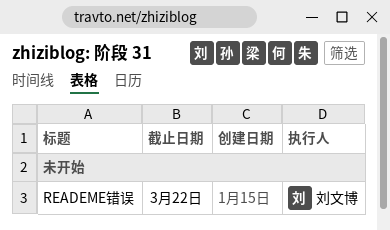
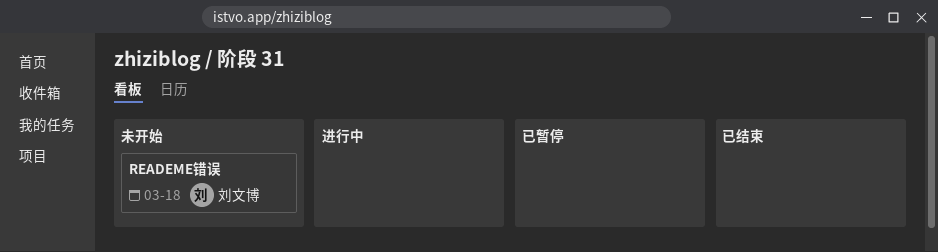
READEME错误, due: Mar 22 -> Mar 18

